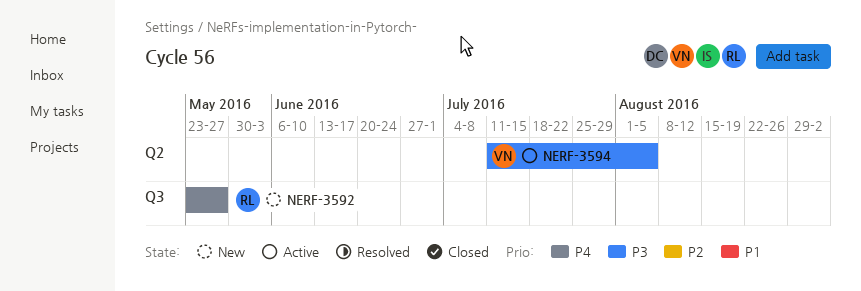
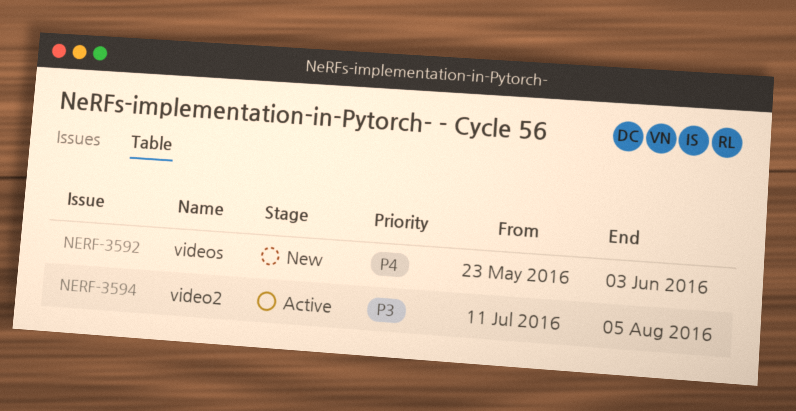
NERF-3592, due: May 27 -> Jun 3

